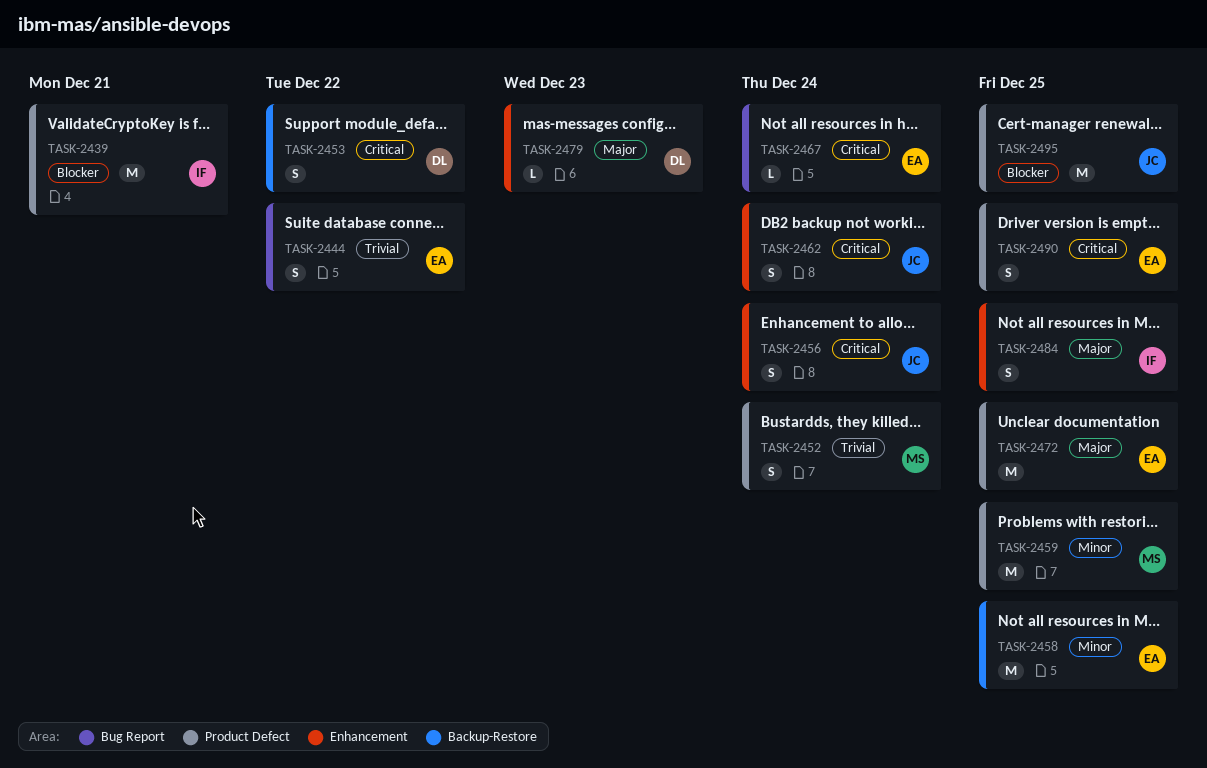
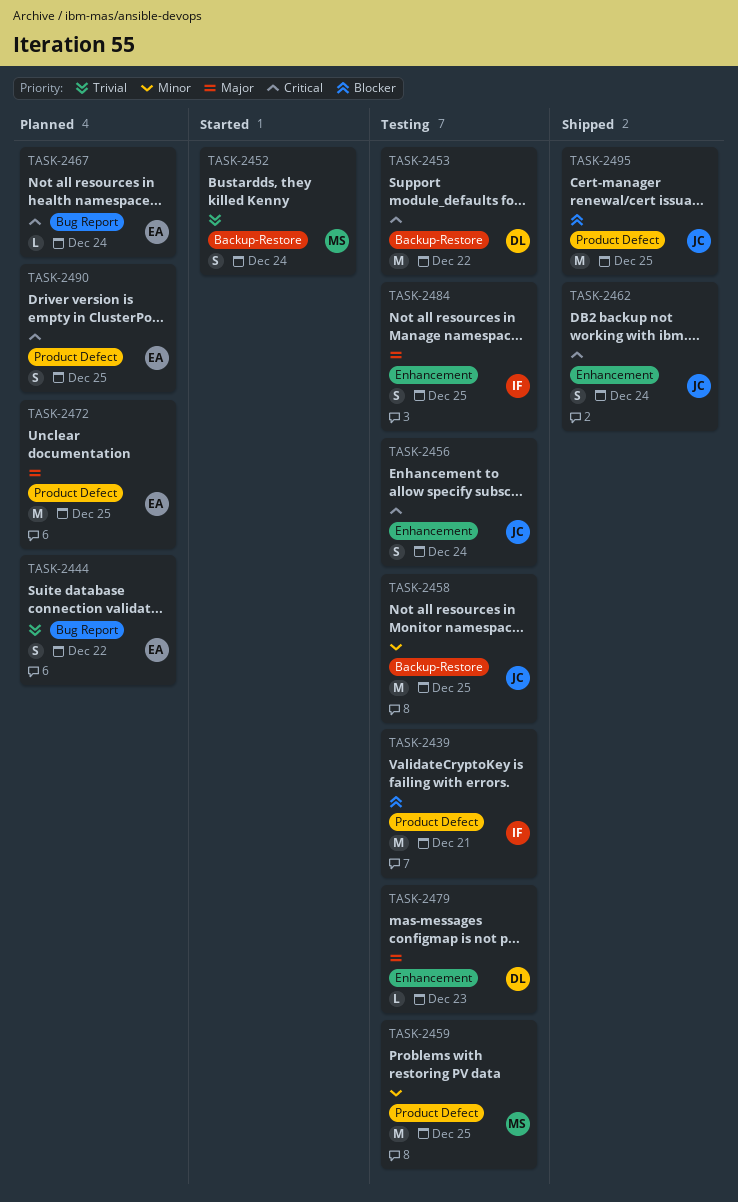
TASK-2452, label: Product Defect -> Backup-Restore
TASK-2453, estimate: S -> M
TASK-2458, owner: EA -> JC

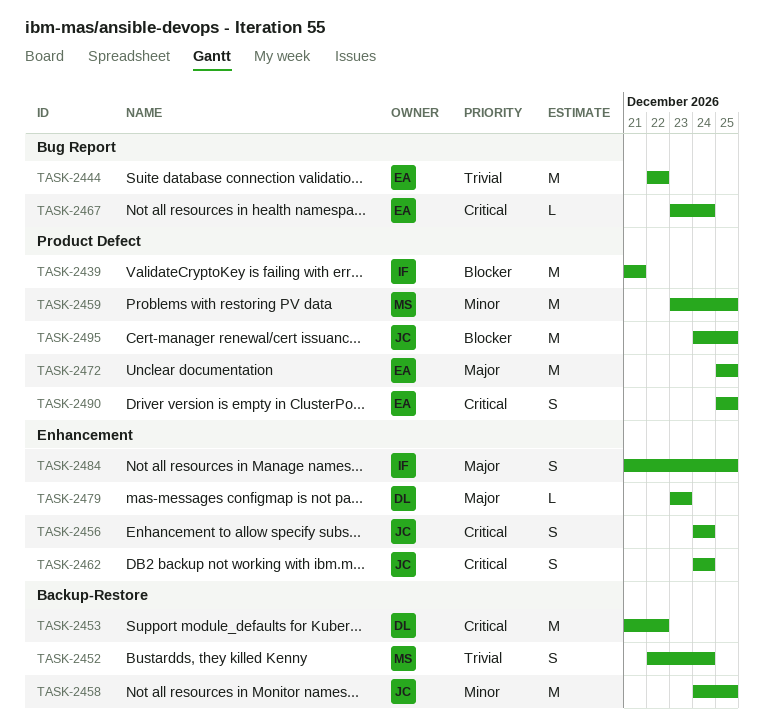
TASK-2444, estimate: S -> M

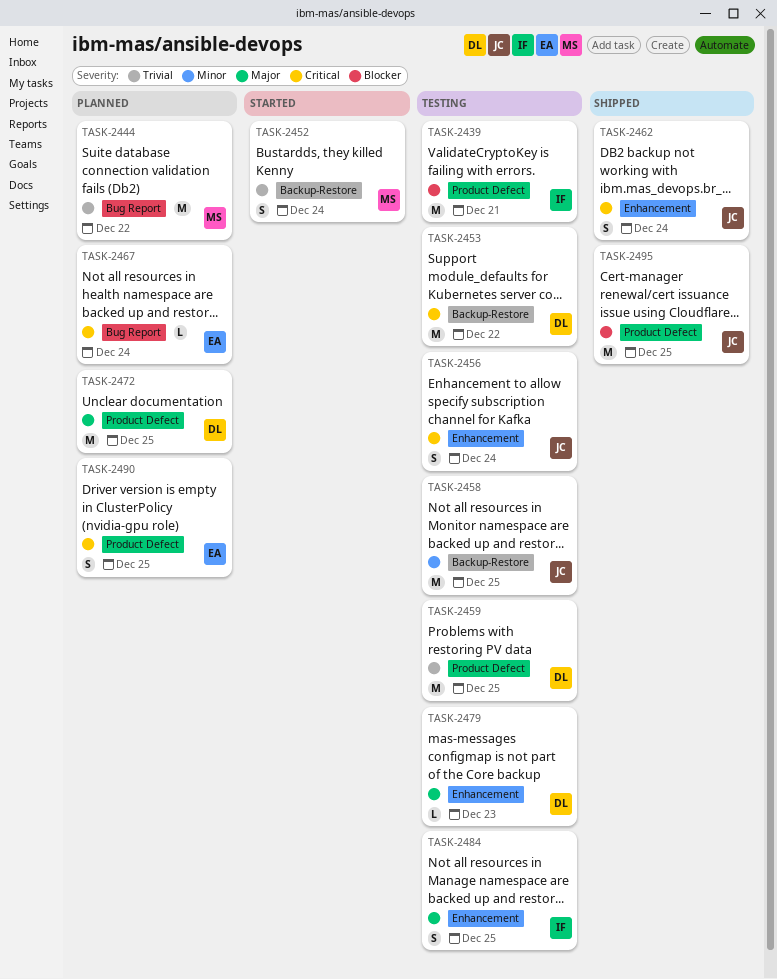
TASK-2444, owner: EA -> MS
TASK-2459, owner: MS -> DL
TASK-2459, priority: Minor -> Trivial
TASK-2472, owner: EA -> DL

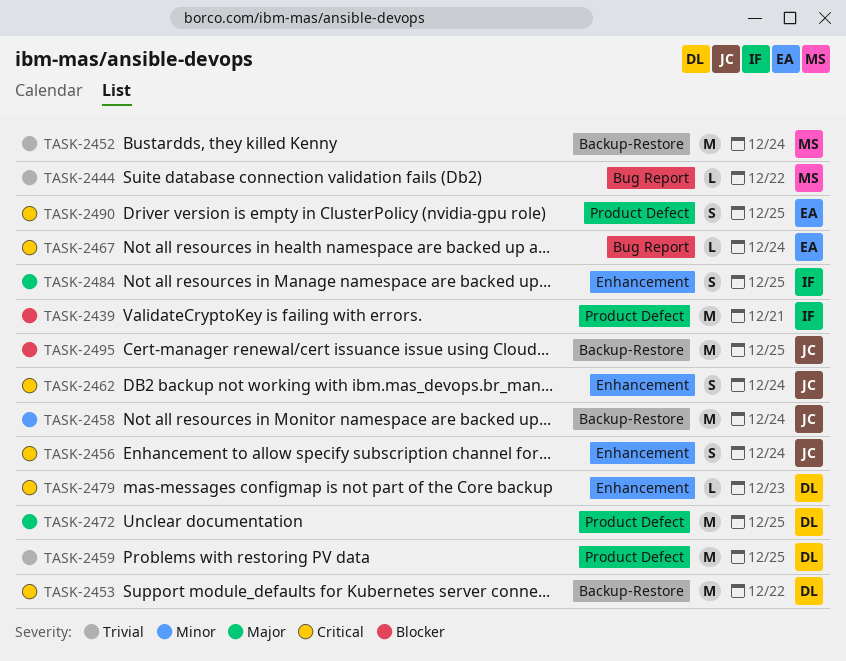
TASK-2444, estimate: M -> L
TASK-2452, estimate: S -> M
TASK-2458, due: Dec 25 -> Dec 24
TASK-2479, priority: Major -> Critical
TASK-2495, label: Product Defect -> Backup-Restore

